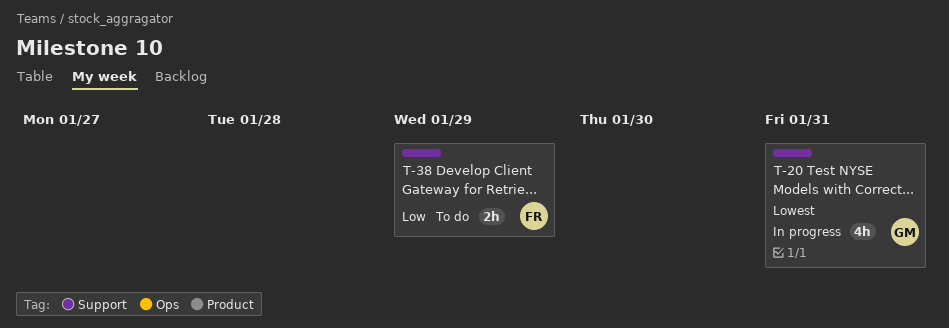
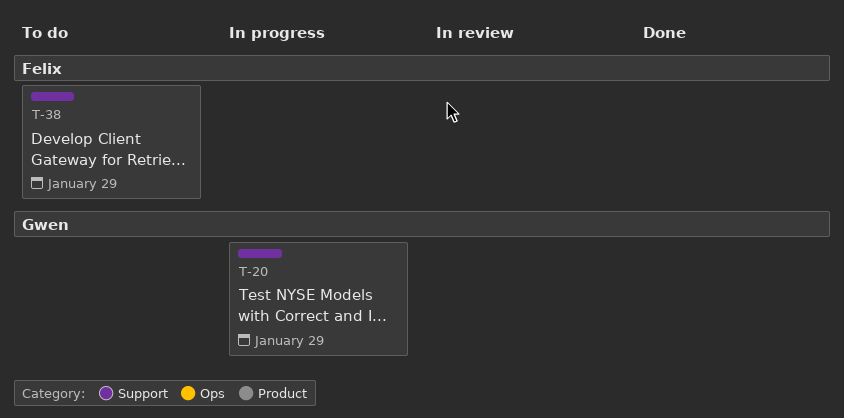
T-20, due: Jan 31 -> Jan 29

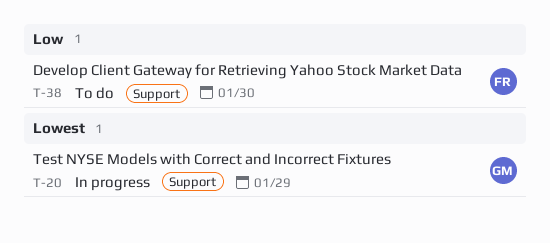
T-38, due: Jan 29 -> Jan 30

